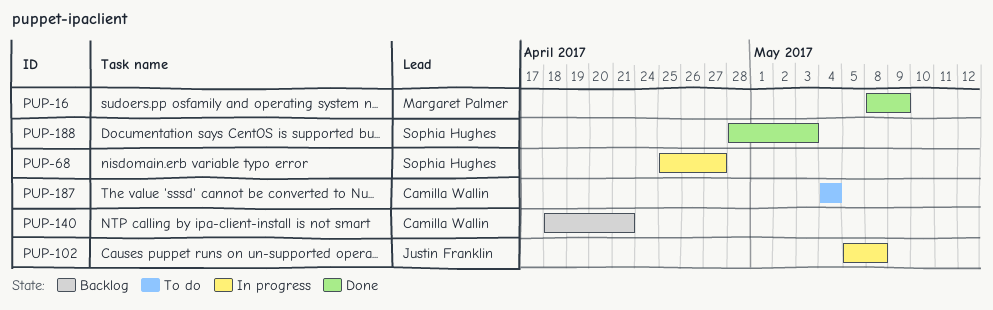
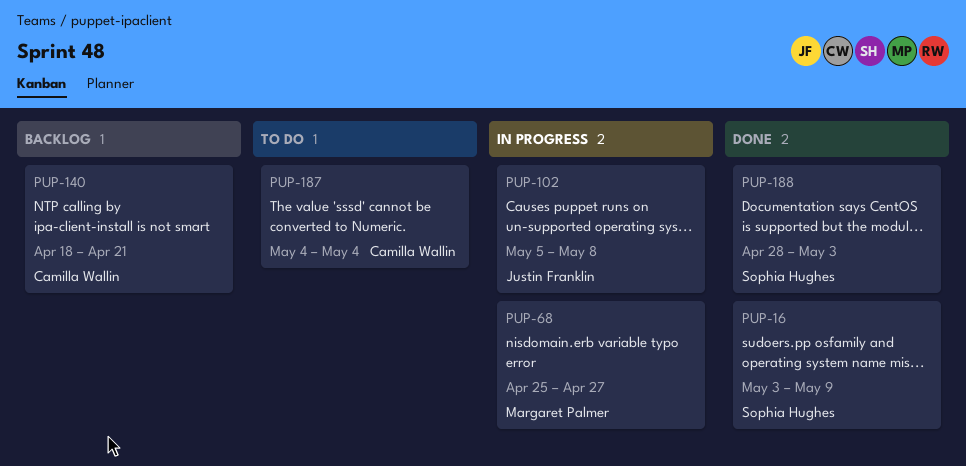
PUP-16, owner: Margaret Palmer -> Sophia Hughes
PUP-16, start: May 8 -> May 3
PUP-68, owner: Sophia Hughes -> Margaret Palmer

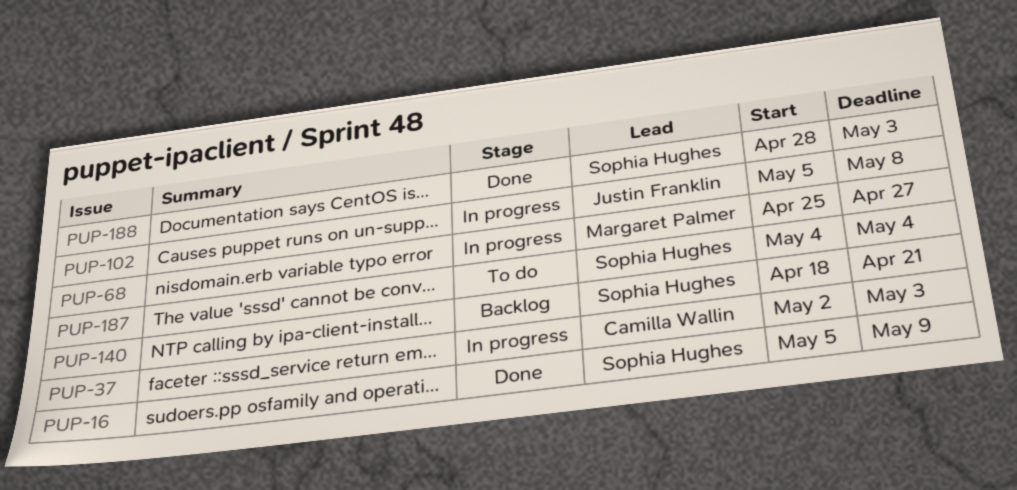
PUP-16, start: May 3 -> May 5
PUP-37: none -> present
PUP-140, owner: Camilla Wallin -> Sophia Hughes
PUP-187, owner: Camilla Wallin -> Sophia Hughes

